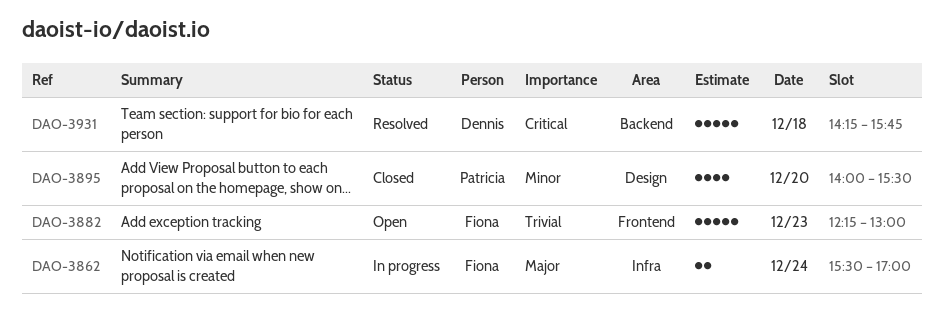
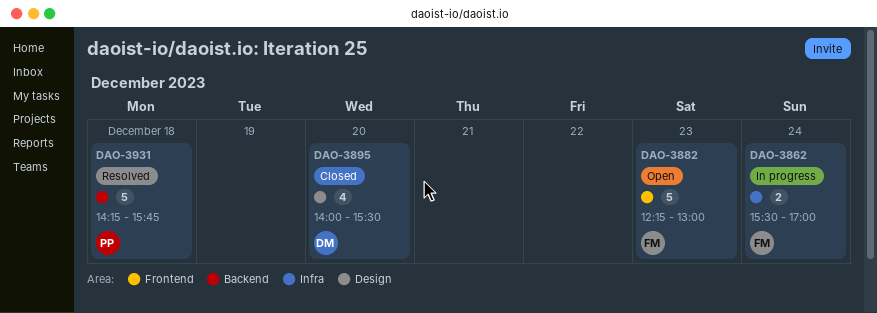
DAO-3895, owner: Patricia -> Dennis
DAO-3931, owner: Dennis -> Patricia

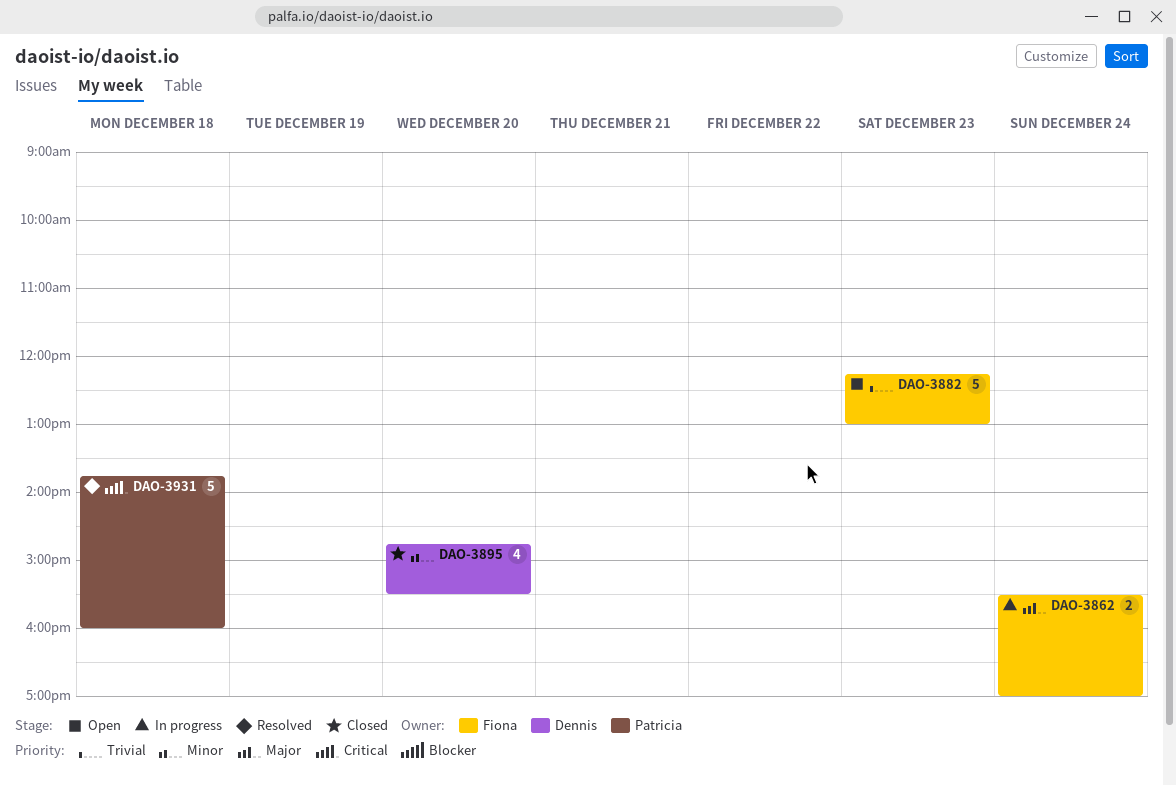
DAO-3895, begins: 14:00 -> 14:45
DAO-3931, begins: 14:15 -> 13:45
DAO-3931, ends: 15:45 -> 16:00

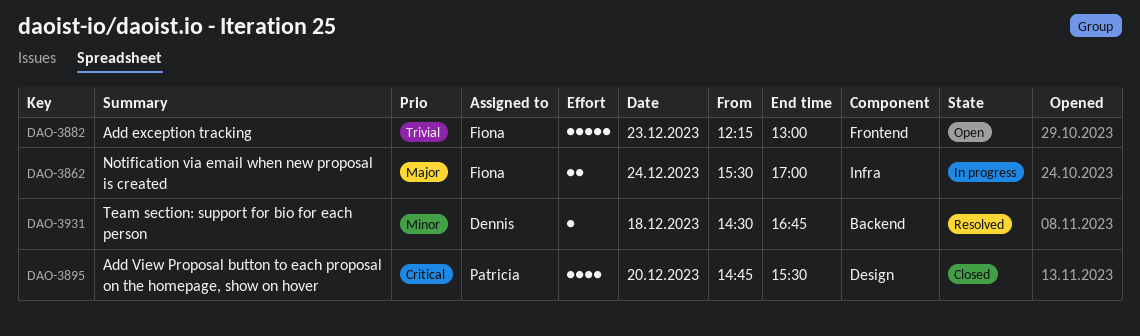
DAO-3895, owner: Dennis -> Patricia
DAO-3895, priority: Minor -> Critical
DAO-3931, owner: Patricia -> Dennis
DAO-3931, priority: Critical -> Minor
DAO-3931, estimate: 5 -> 1
DAO-3931, begins: 13:45 -> 14:30
DAO-3931, ends: 16:00 -> 16:45

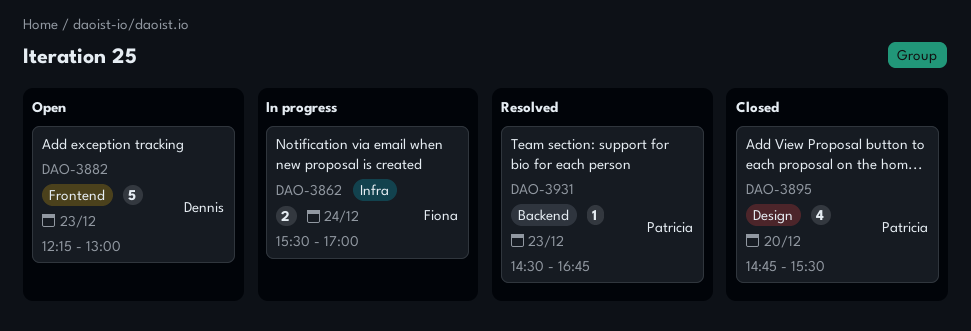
DAO-3882, owner: Fiona -> Dennis
DAO-3931, owner: Dennis -> Patricia
DAO-3931, day: Dec 18 -> Dec 23

